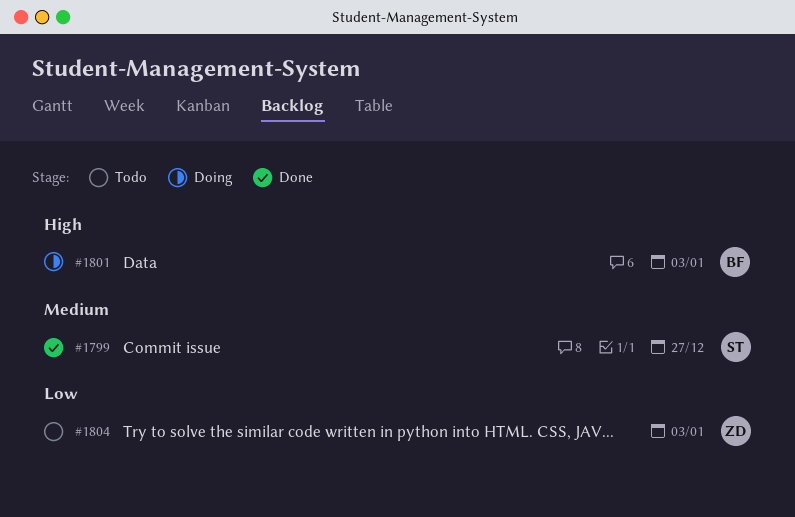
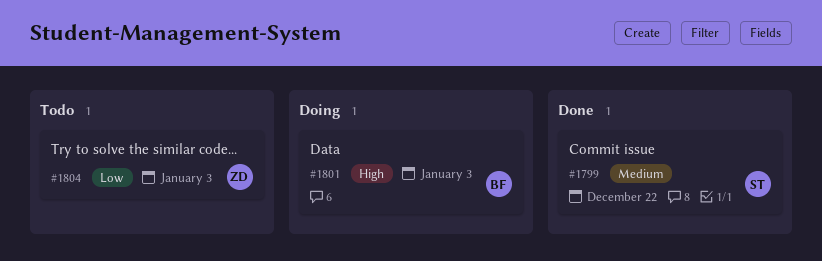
#1799, due: Dec 27 -> Dec 22

